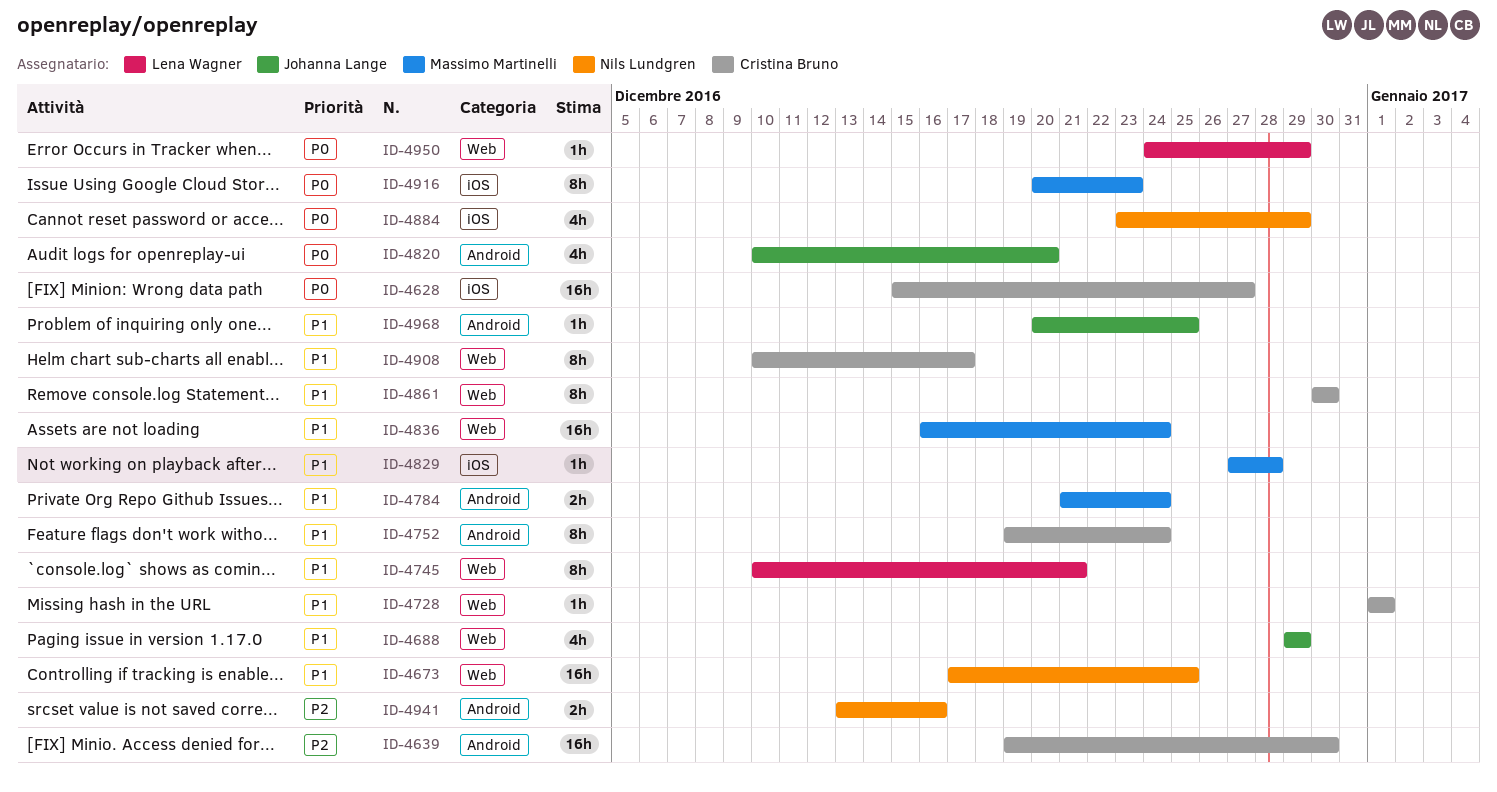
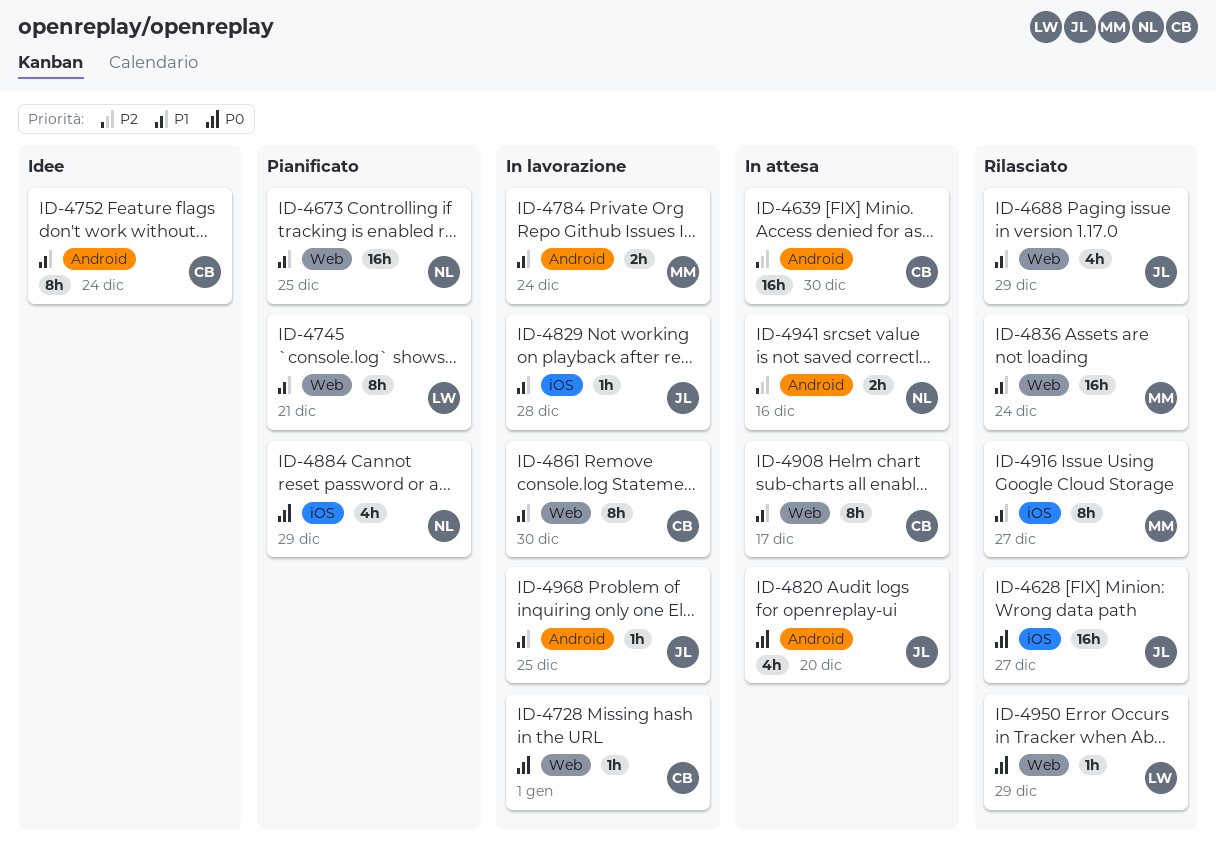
ID-4628, owner: Cristina Bruno -> Johanna Lange
ID-4728, priority: P1 -> P0
ID-4829, owner: Massimo Martinelli -> Johanna Lange
ID-4916, priority: P0 -> P1
ID-4916, due: Dec 23 -> Dec 27

